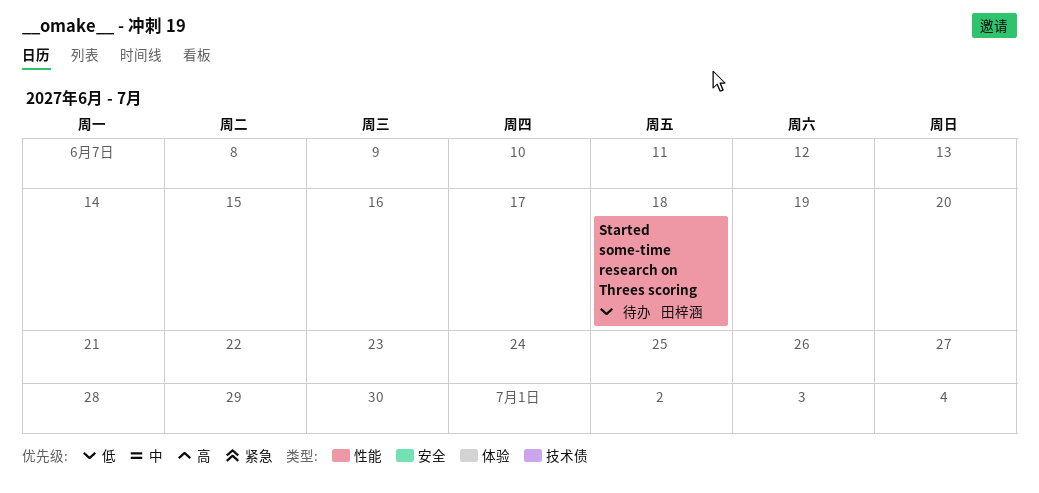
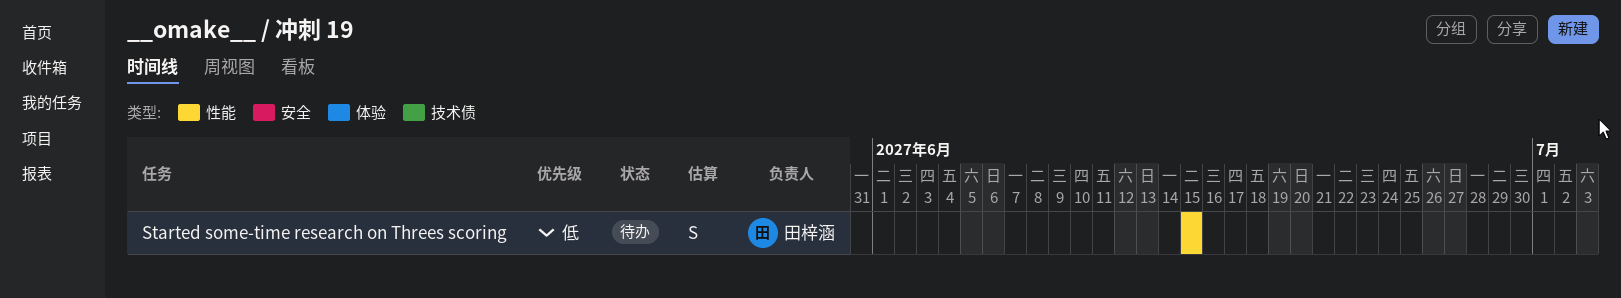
Started some-time research on Threes scoring, due: Jun 18 -> Jun 15

